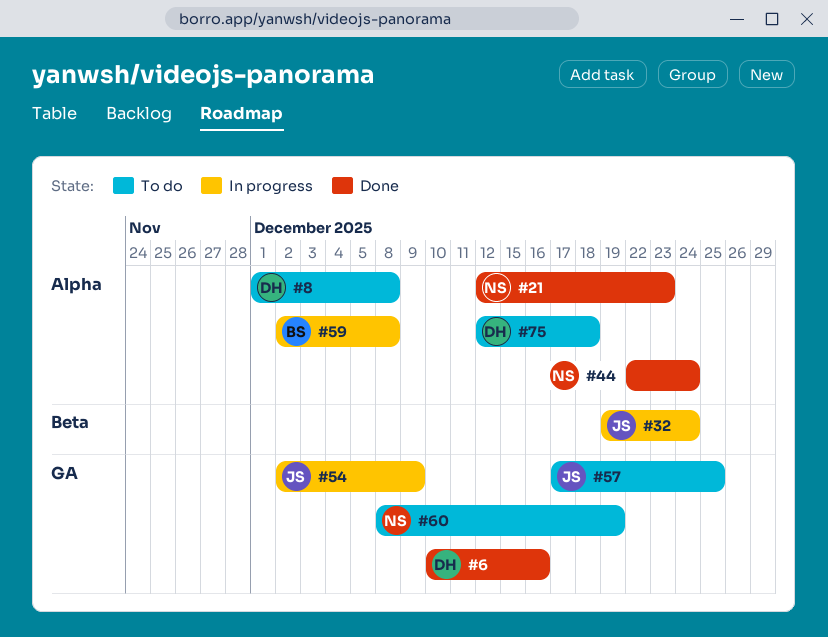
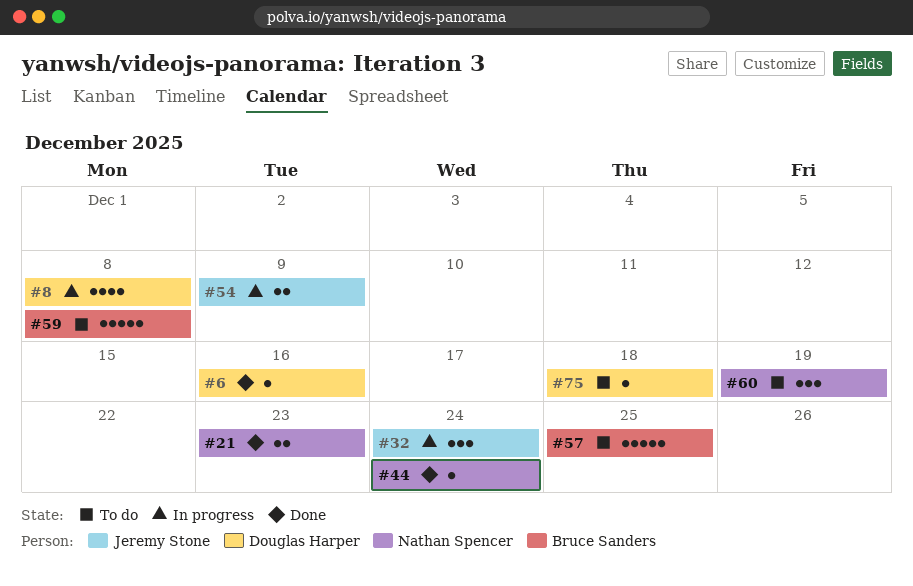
#8, status: To do -> In progress
#57, owner: Jeremy Stone -> Bruce Sanders
#59, status: In progress -> To do

